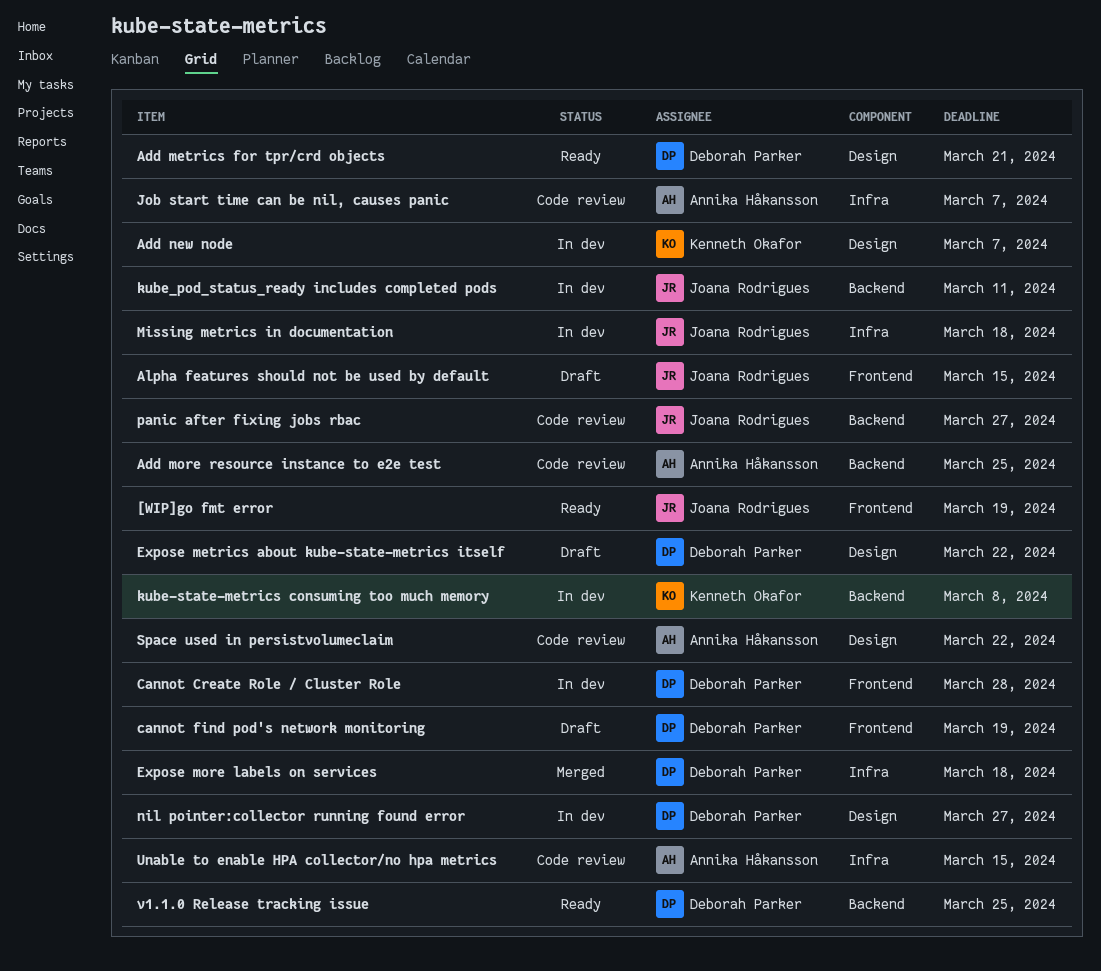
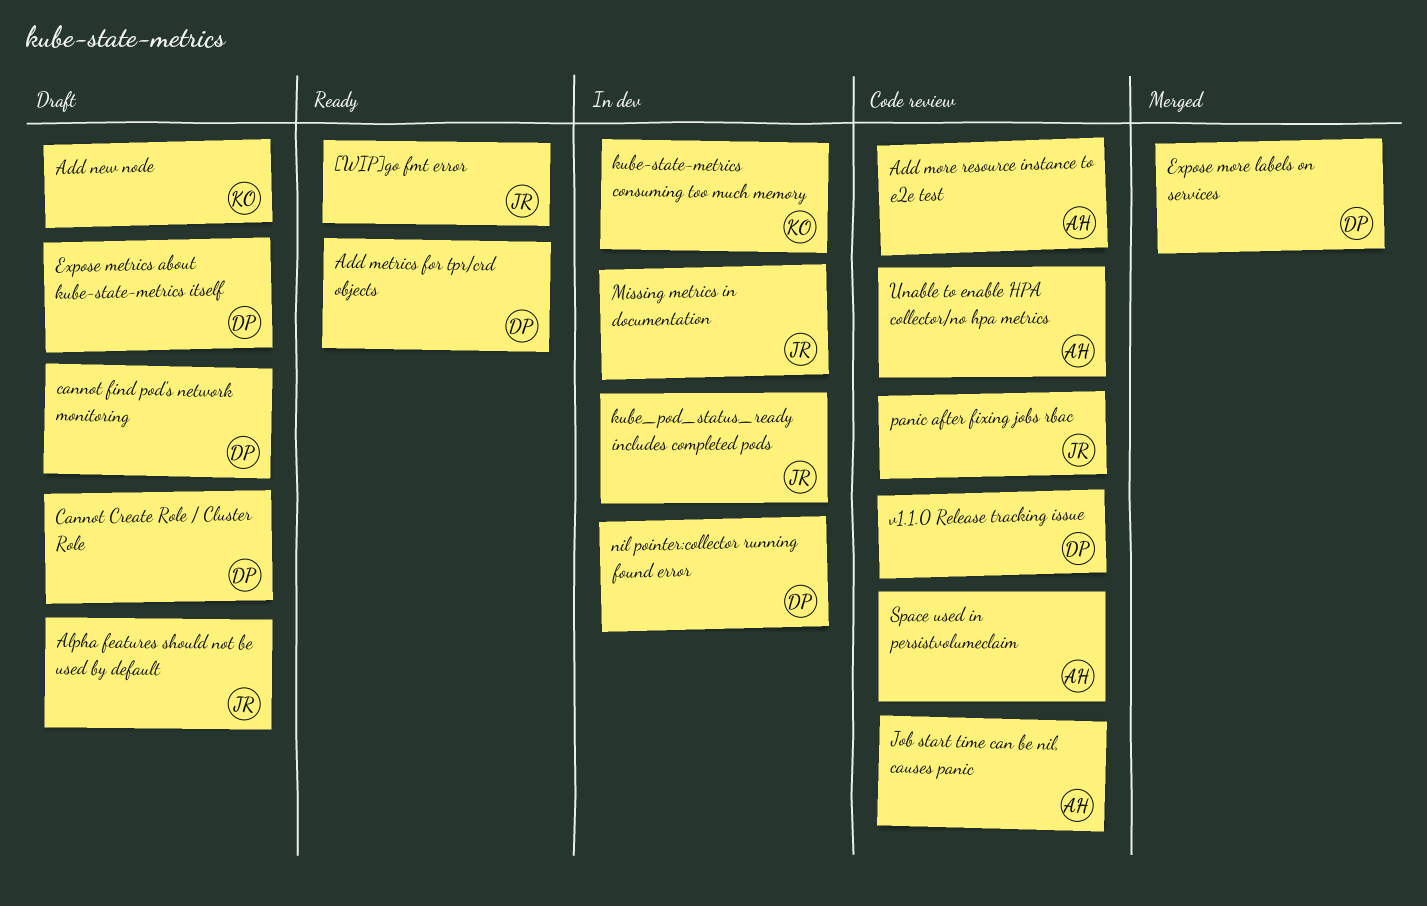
Add new node, status: In dev -> Draft
Cannot Create Role / Cluster Role, status: In dev -> Draft
v1.1.0 Release tracking issue, status: Ready -> Code review

